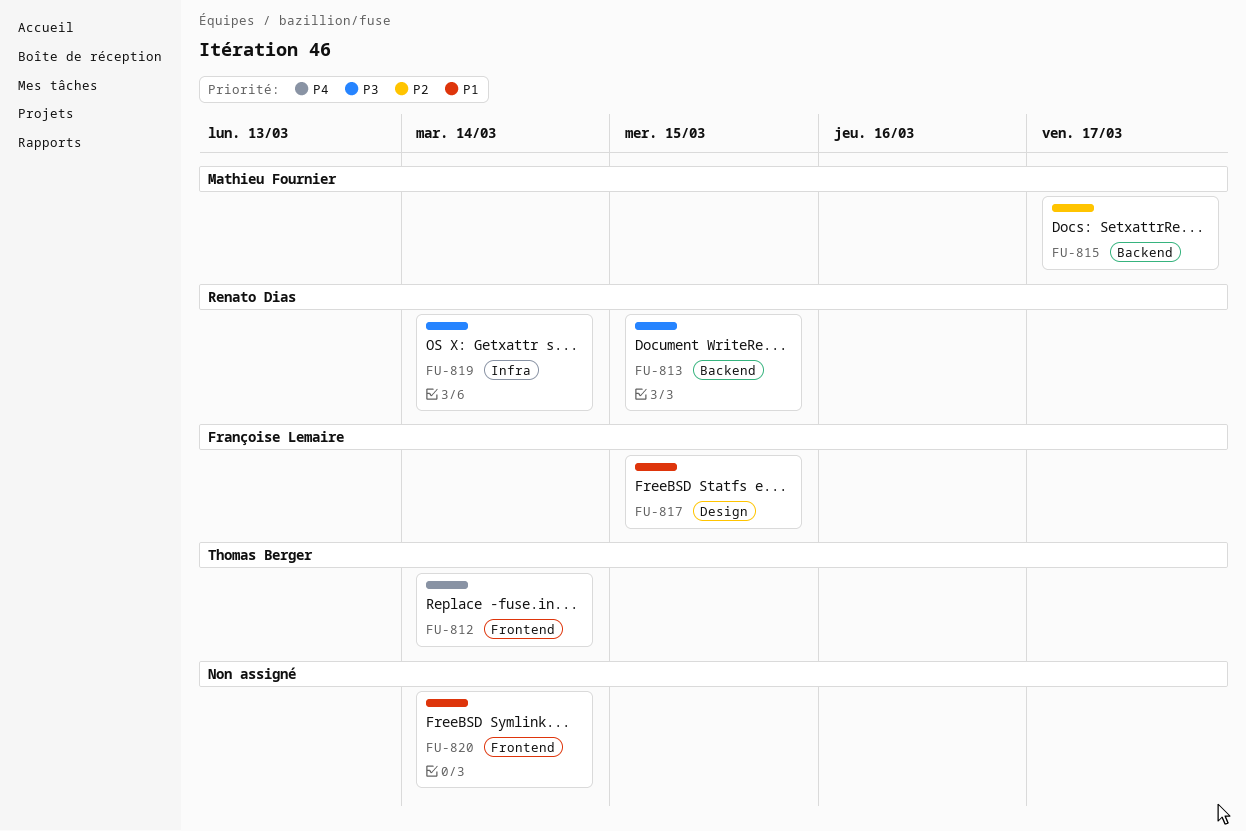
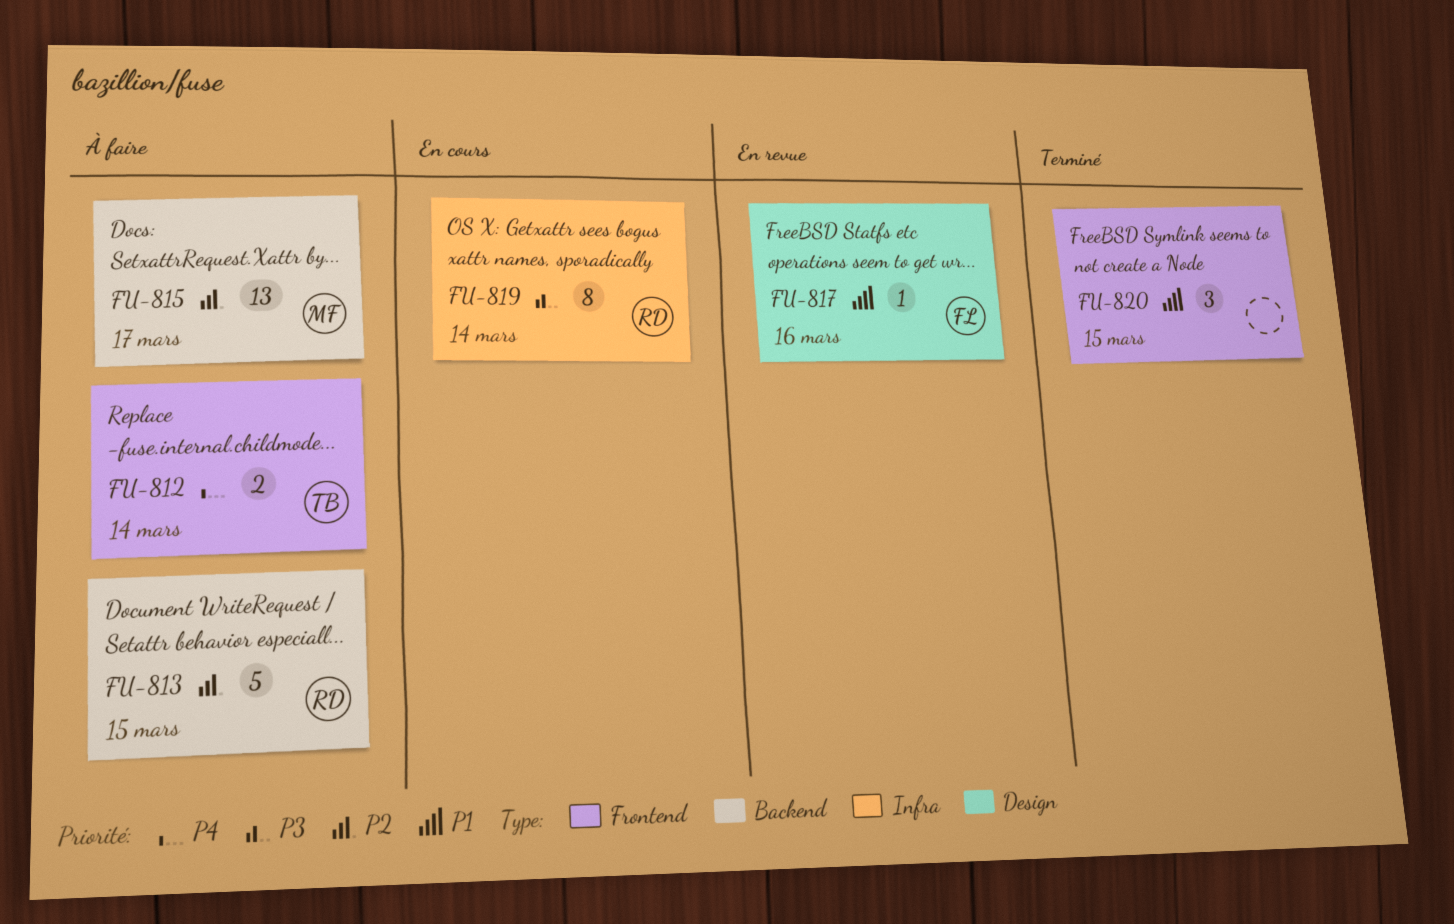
FU-813, priority: P3 -> P2
FU-817, due: Mar 15 -> Mar 16
FU-820, due: Mar 14 -> Mar 15

